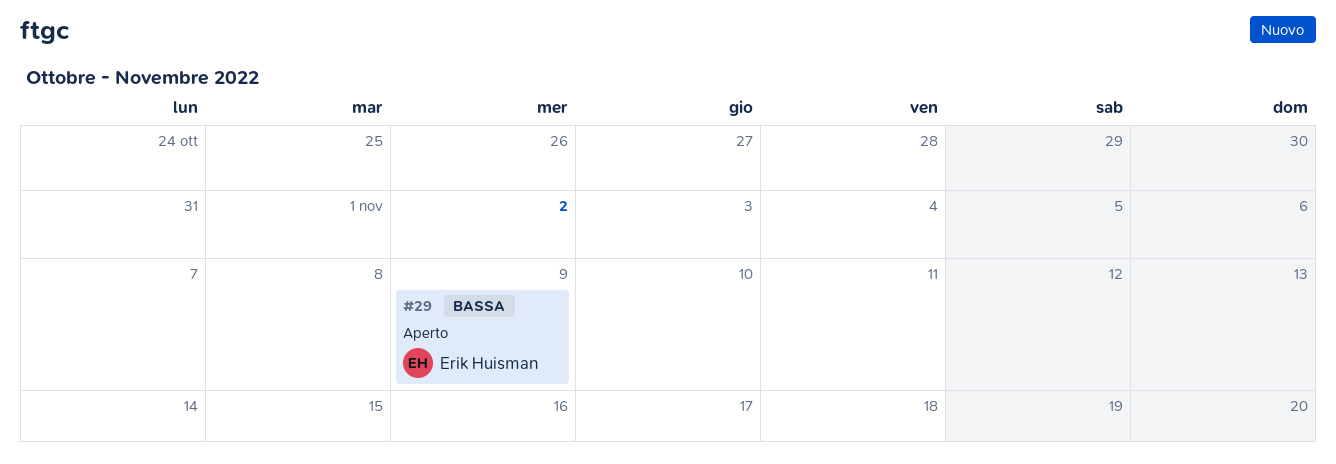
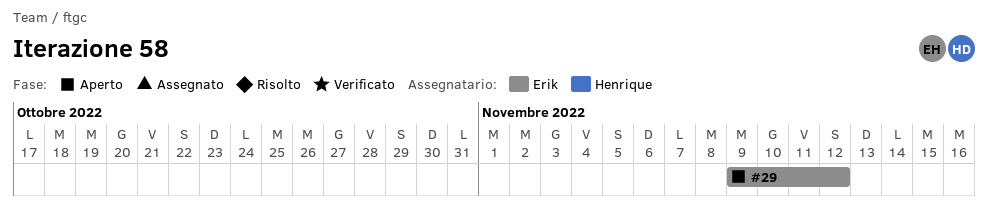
#29, due: Nov 9 -> Nov 12

